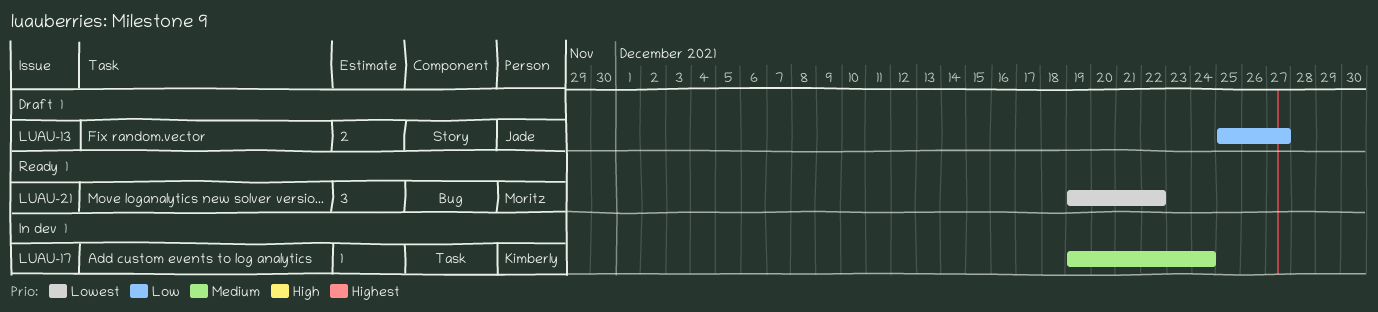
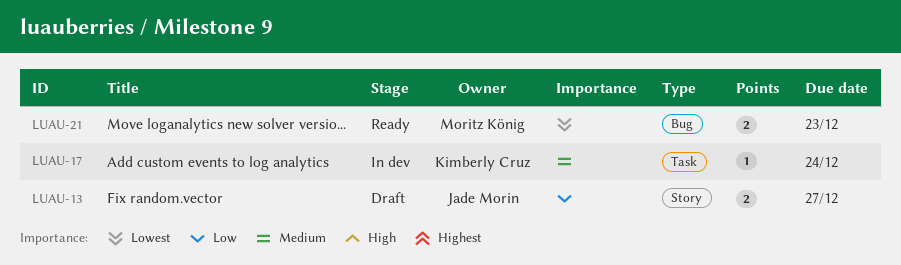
LUAU-21, estimate: 3 -> 2
LUAU-21, due: Dec 22 -> Dec 23

